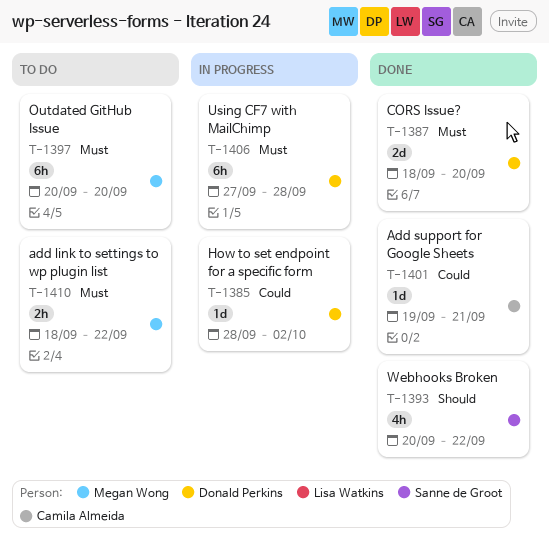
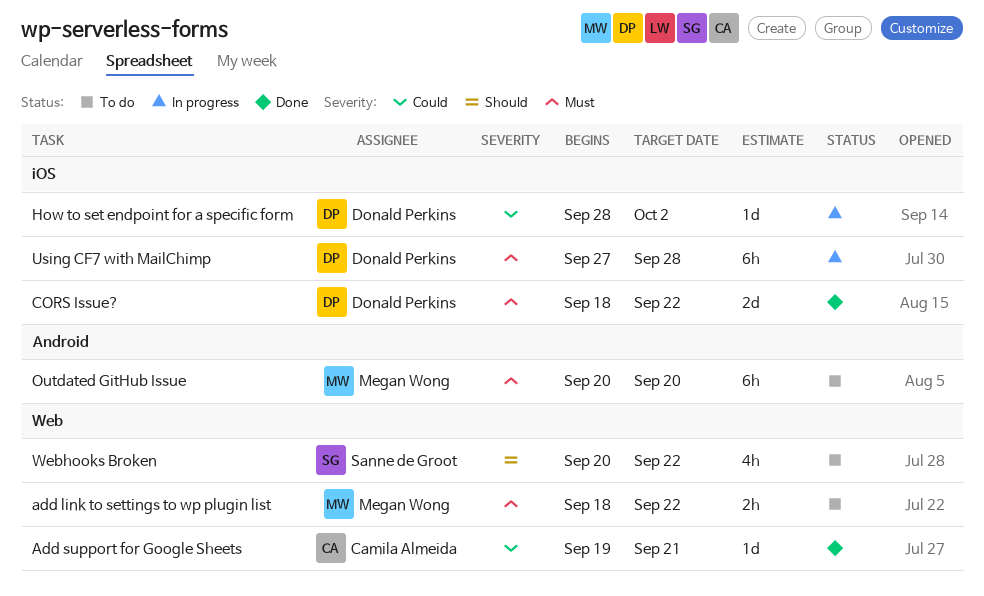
CORS Issue?, due: Sep 20 -> Sep 22
Webhooks Broken, status: Done -> To do

